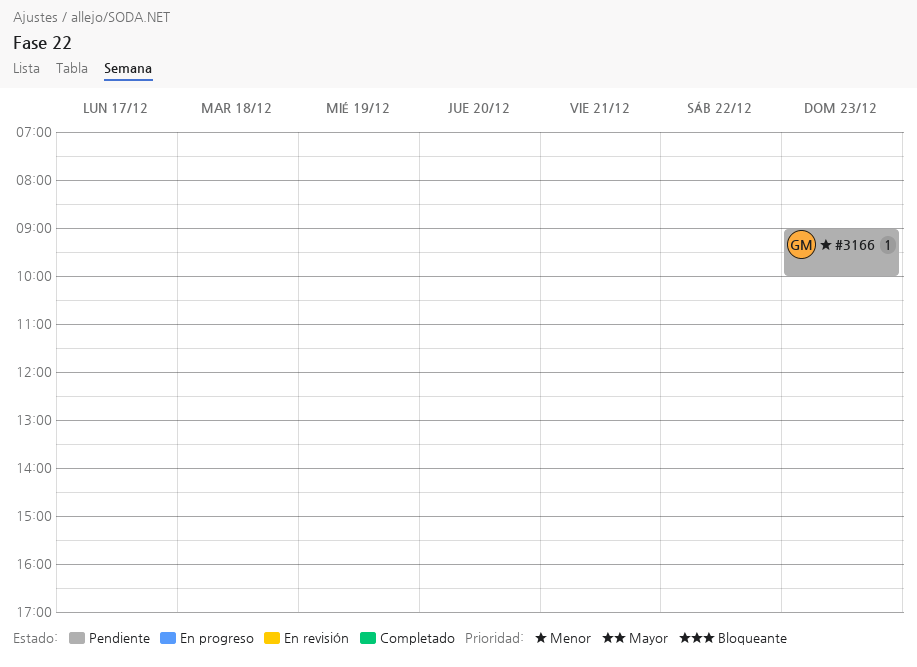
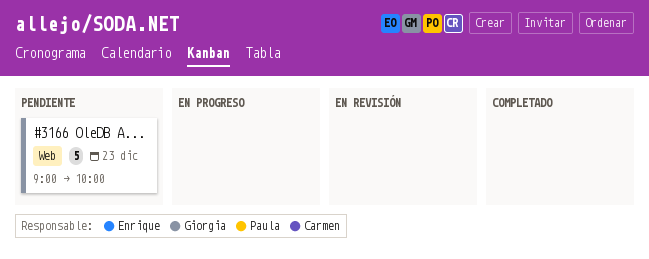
#3166, estimate: 1 -> 5

